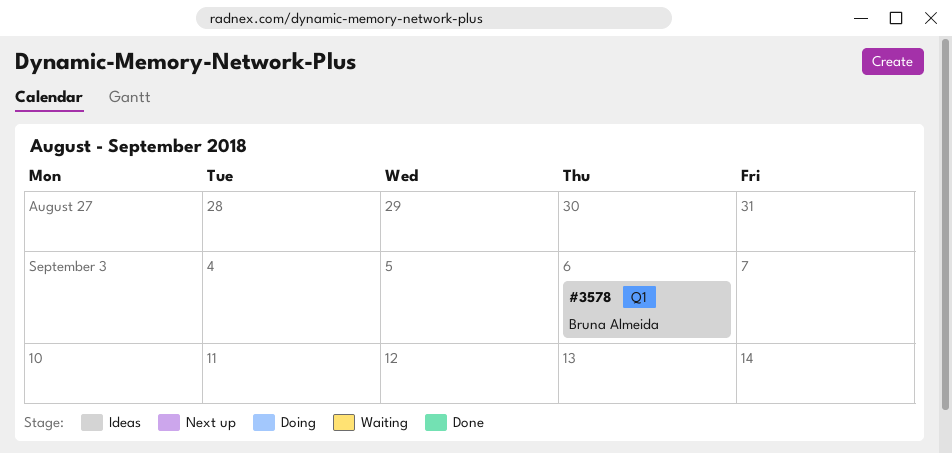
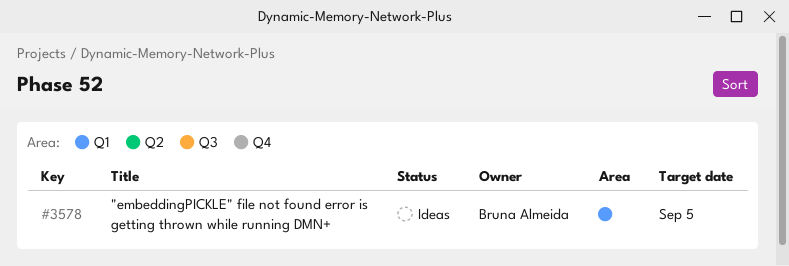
#3578, due: Sep 6 -> Sep 5

